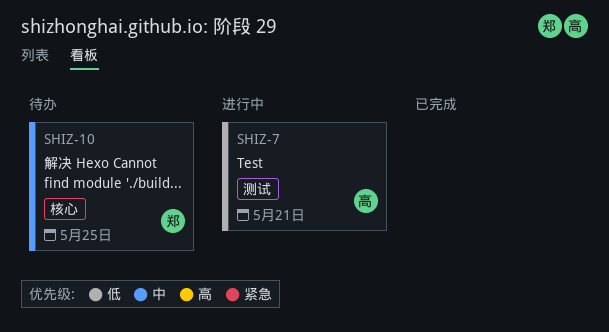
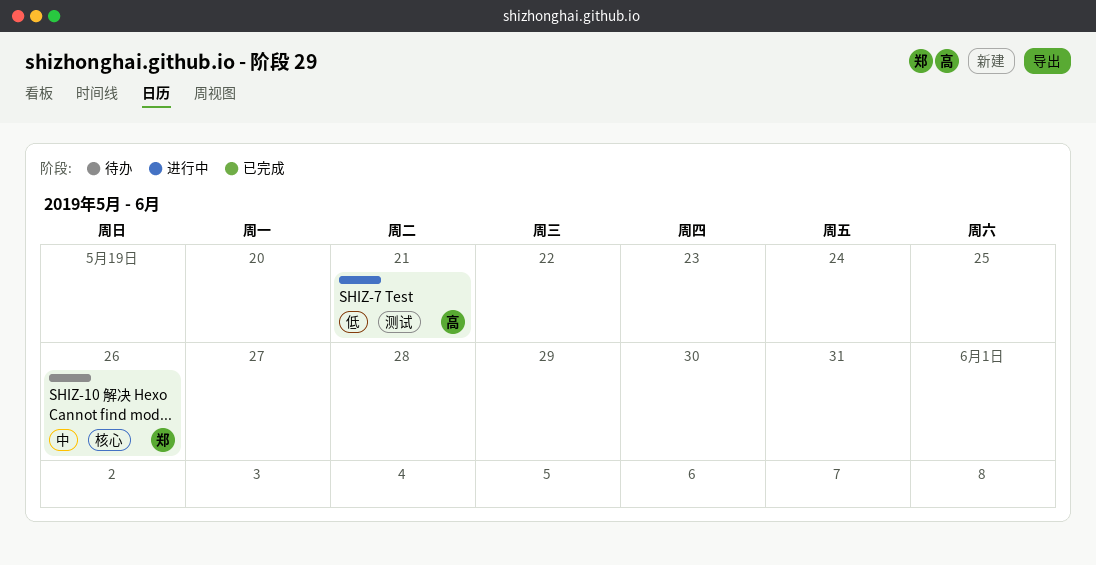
SHIZ-10, due: May 25 -> May 26

